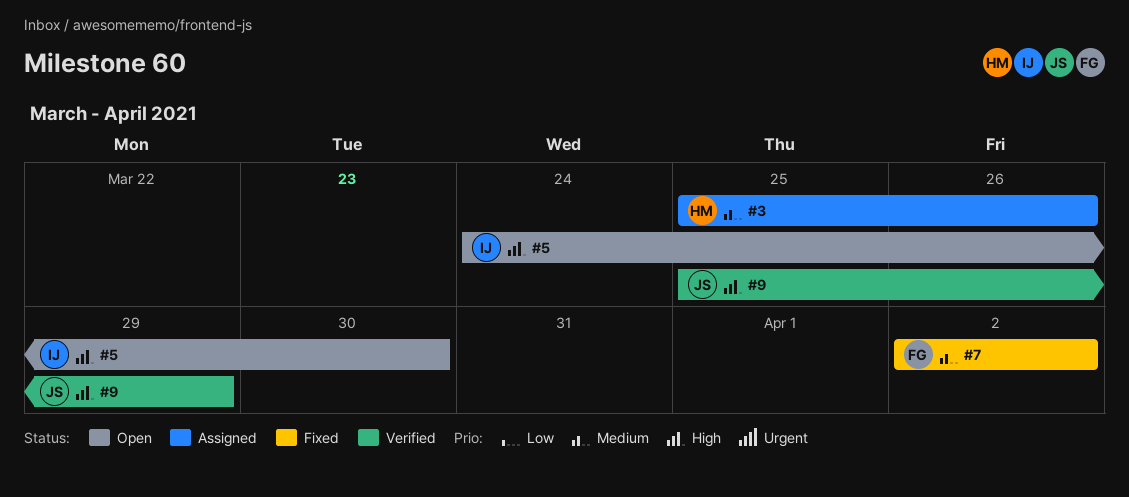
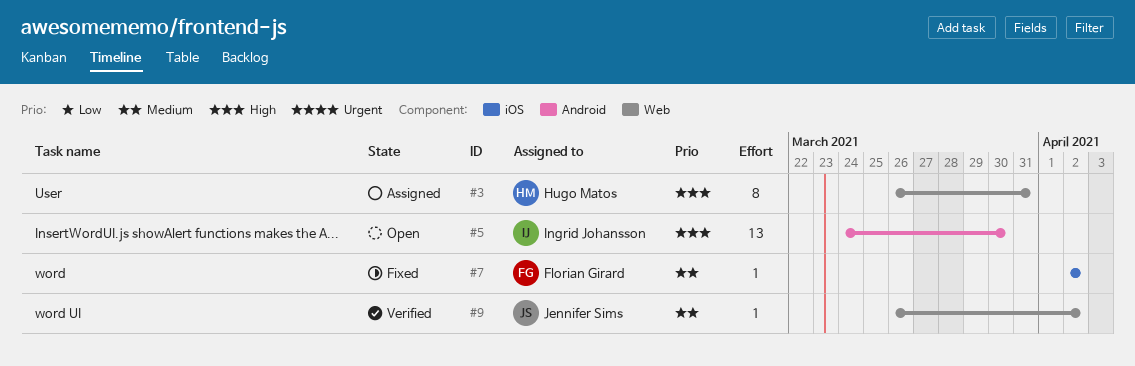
#3, priority: Medium -> High
#3, start: Mar 25 -> Mar 26
#3, due: Mar 26 -> Mar 31
#9, priority: High -> Medium
#9, start: Mar 25 -> Mar 26
#9, due: Mar 29 -> Apr 2

